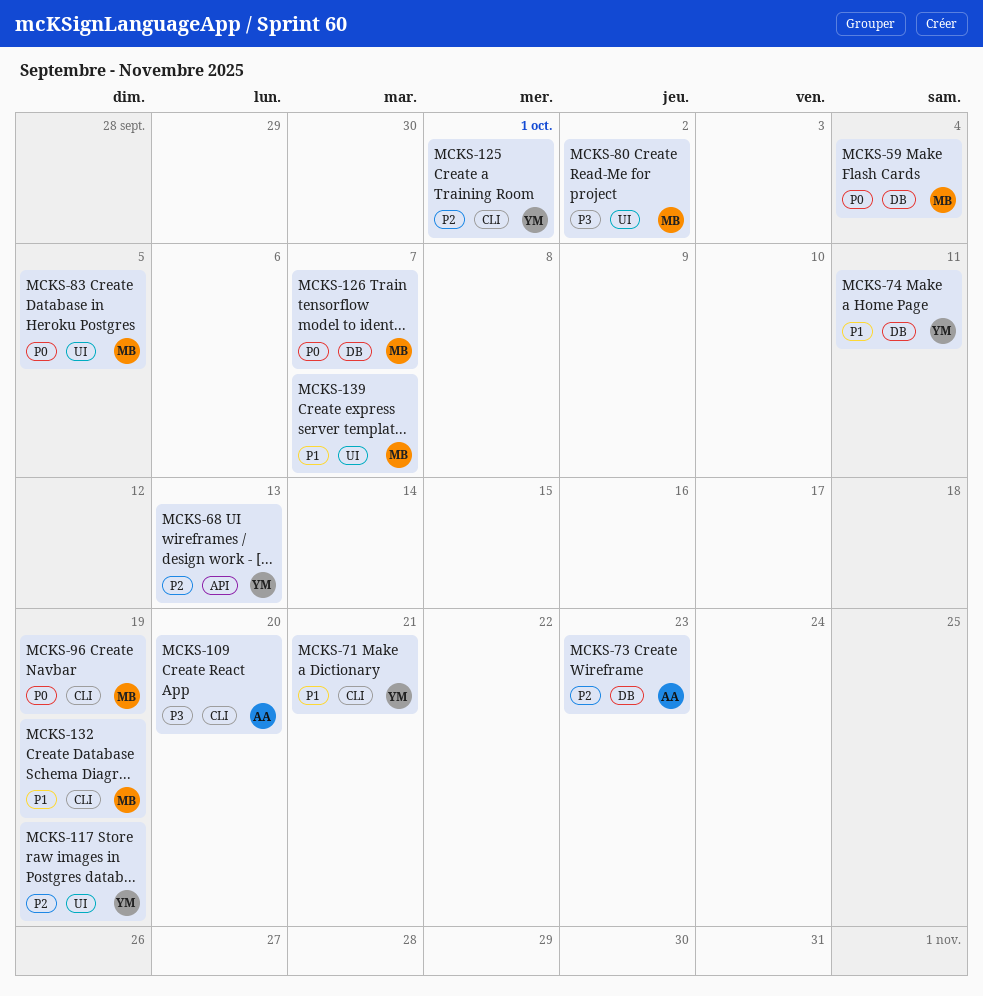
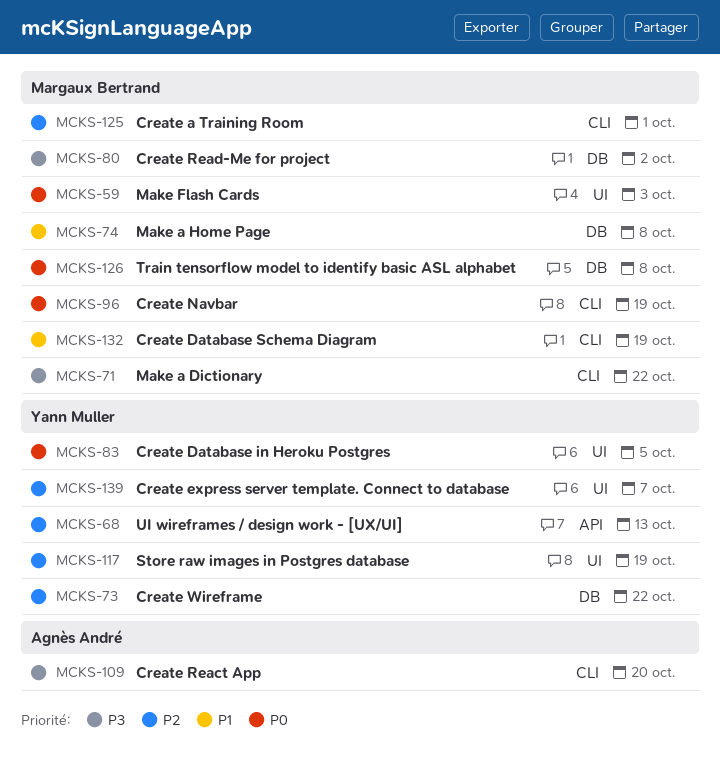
MCKS-59, label: DB -> UI
MCKS-59, due: Oct 4 -> Oct 3
MCKS-71, owner: Yann Muller -> Margaux Bertrand
MCKS-71, priority: P1 -> P3
MCKS-71, due: Oct 21 -> Oct 22
MCKS-73, owner: Agnès André -> Yann Muller
MCKS-73, due: Oct 23 -> Oct 22
MCKS-74, owner: Yann Muller -> Margaux Bertrand
MCKS-74, due: Oct 11 -> Oct 8
MCKS-80, label: UI -> DB
MCKS-83, owner: Margaux Bertrand -> Yann Muller
MCKS-125, owner: Yann Muller -> Margaux Bertrand
MCKS-126, due: Oct 7 -> Oct 8
MCKS-139, owner: Margaux Bertrand -> Yann Muller
MCKS-139, priority: P1 -> P2

